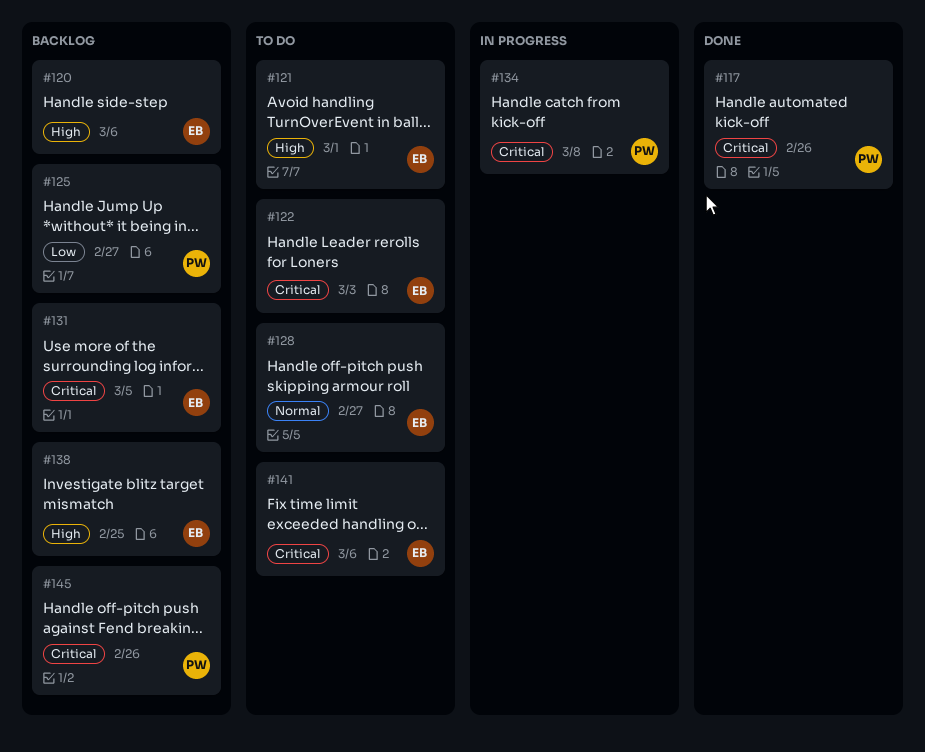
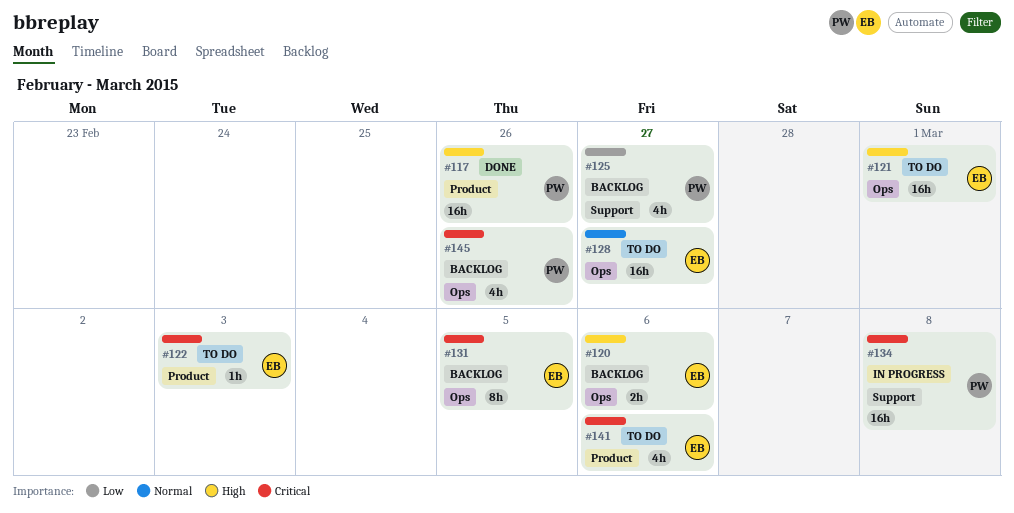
#117, priority: Critical -> High
#138: present -> none

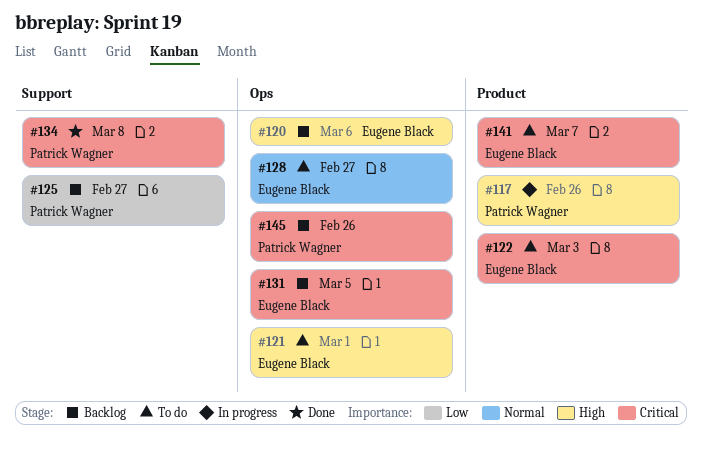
#117, status: Done -> In progress
#134, status: In progress -> Done
#141, due: Mar 6 -> Mar 7

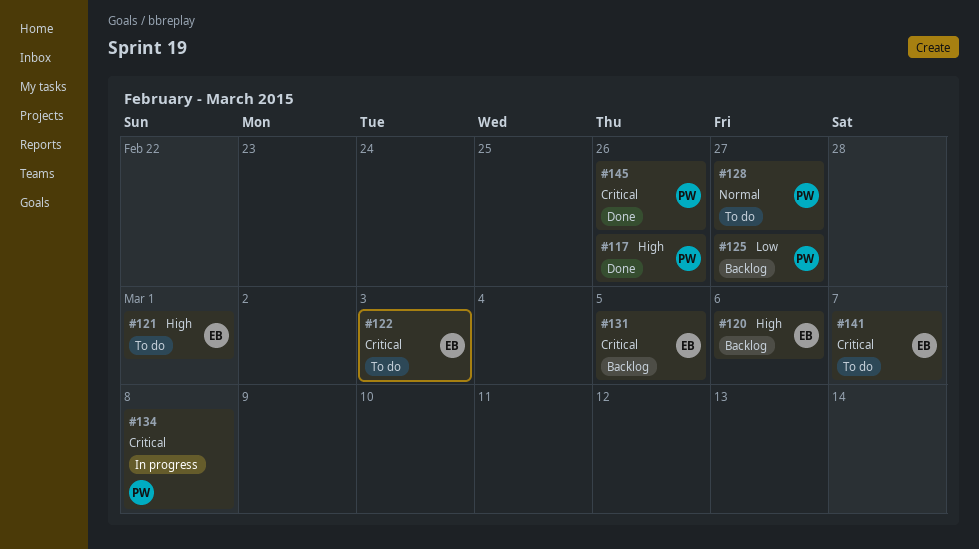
#117, status: In progress -> Done
#128, owner: Eugene Black -> Patrick Wagner
#134, status: Done -> In progress
#145, status: Backlog -> Done

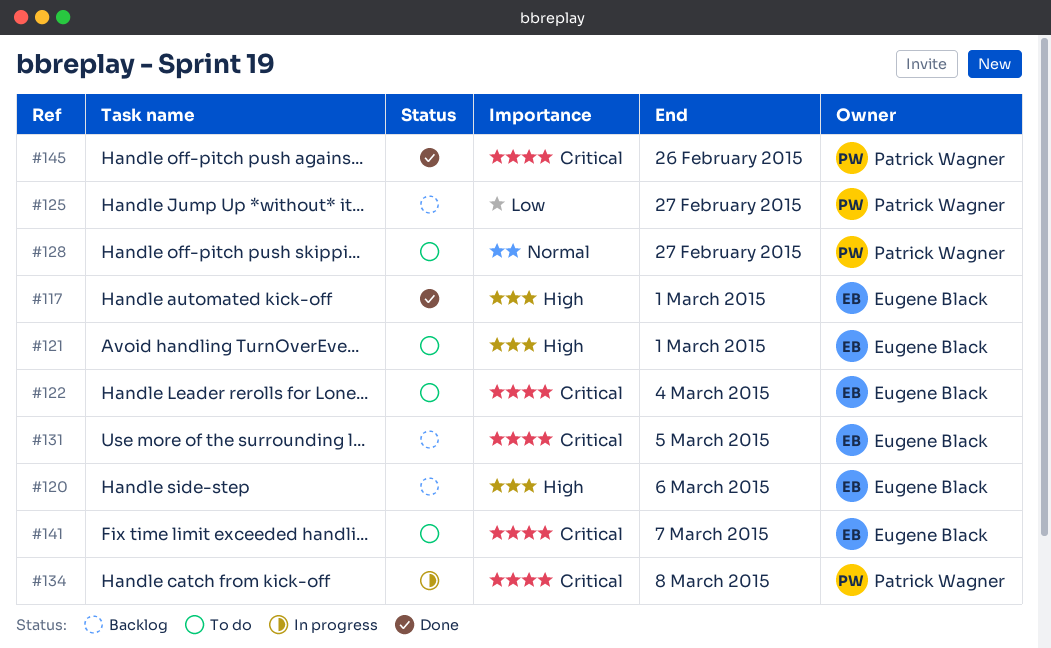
#117, owner: Patrick Wagner -> Eugene Black
#117, due: Feb 26 -> Mar 1
#122, due: Mar 3 -> Mar 4

